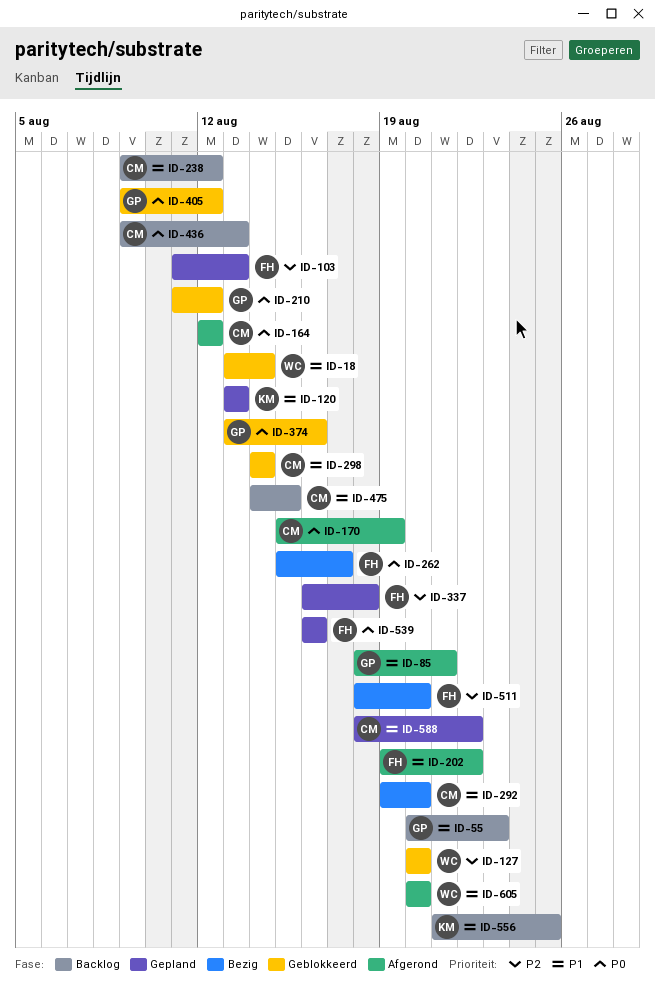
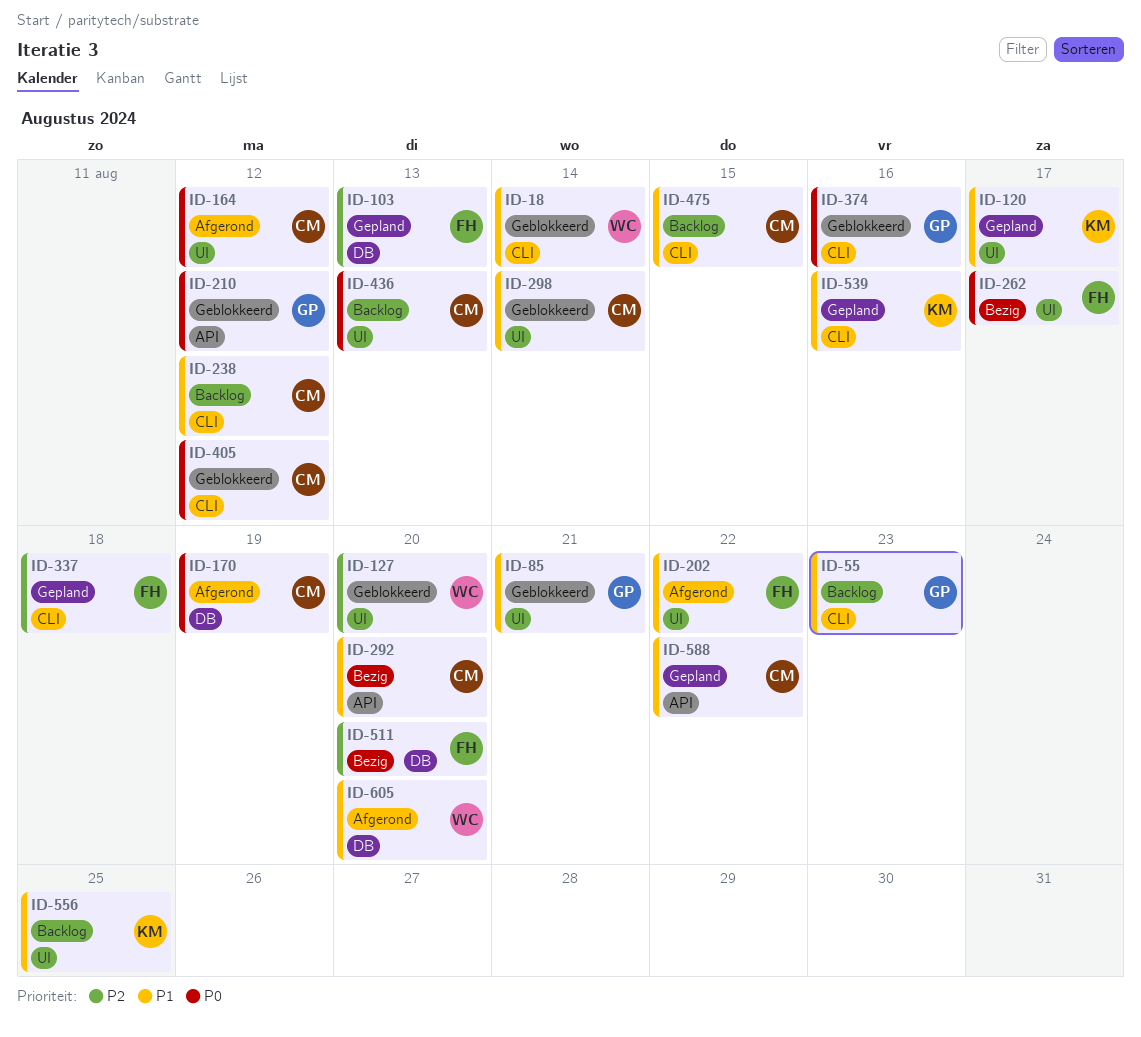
ID-85, status: Afgerond -> Geblokkeerd
ID-120, due: Aug 13 -> Aug 17
ID-405, owner: GP -> CM
ID-539, owner: FH -> KM
ID-539, priority: P0 -> P1

